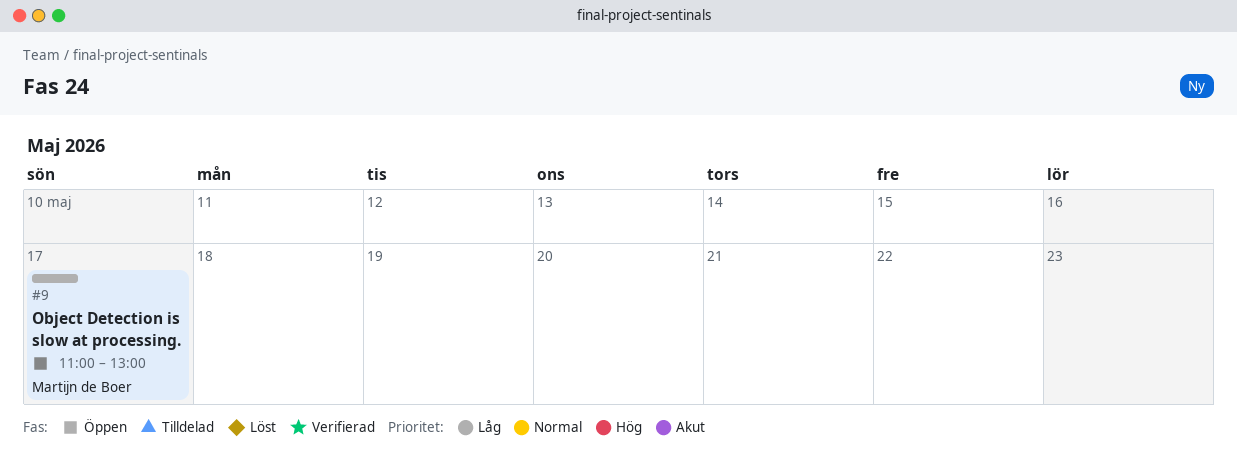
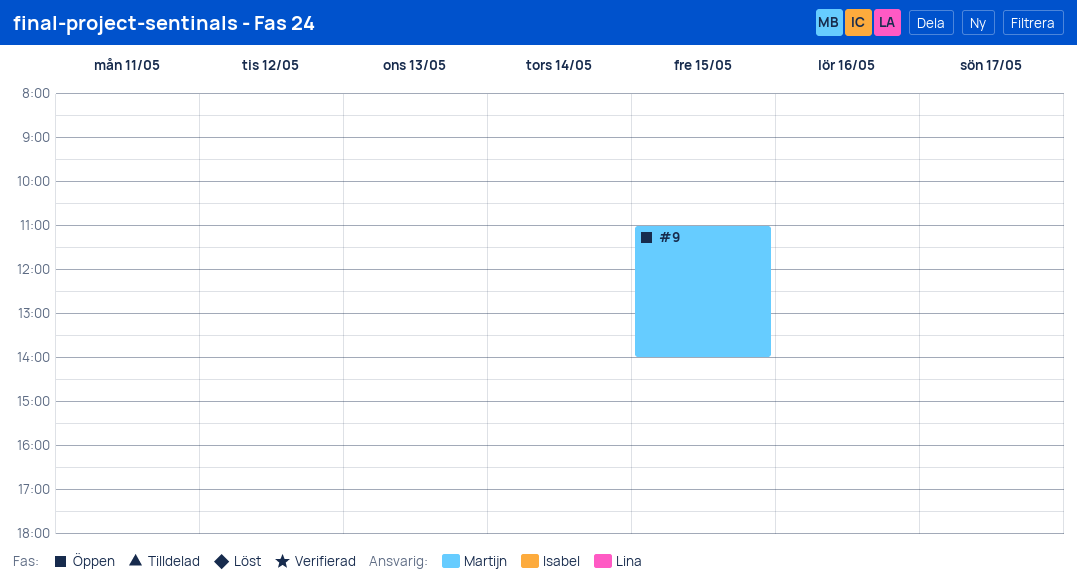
#9, day: May 17 -> May 15
#9, ends: 13:00 -> 14:00

